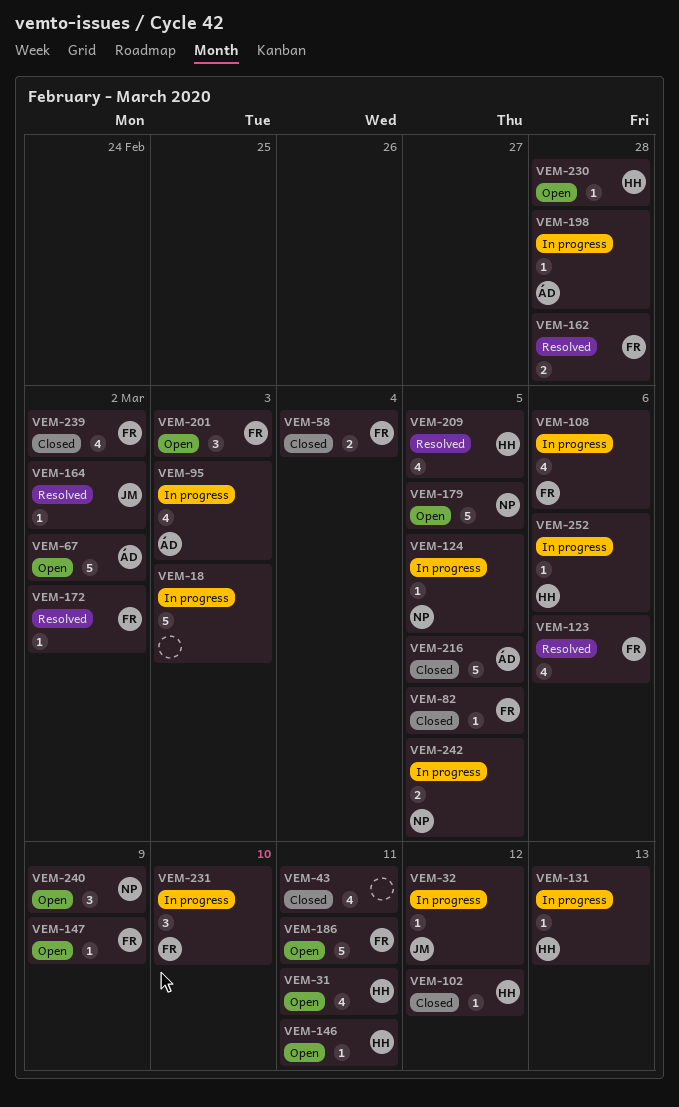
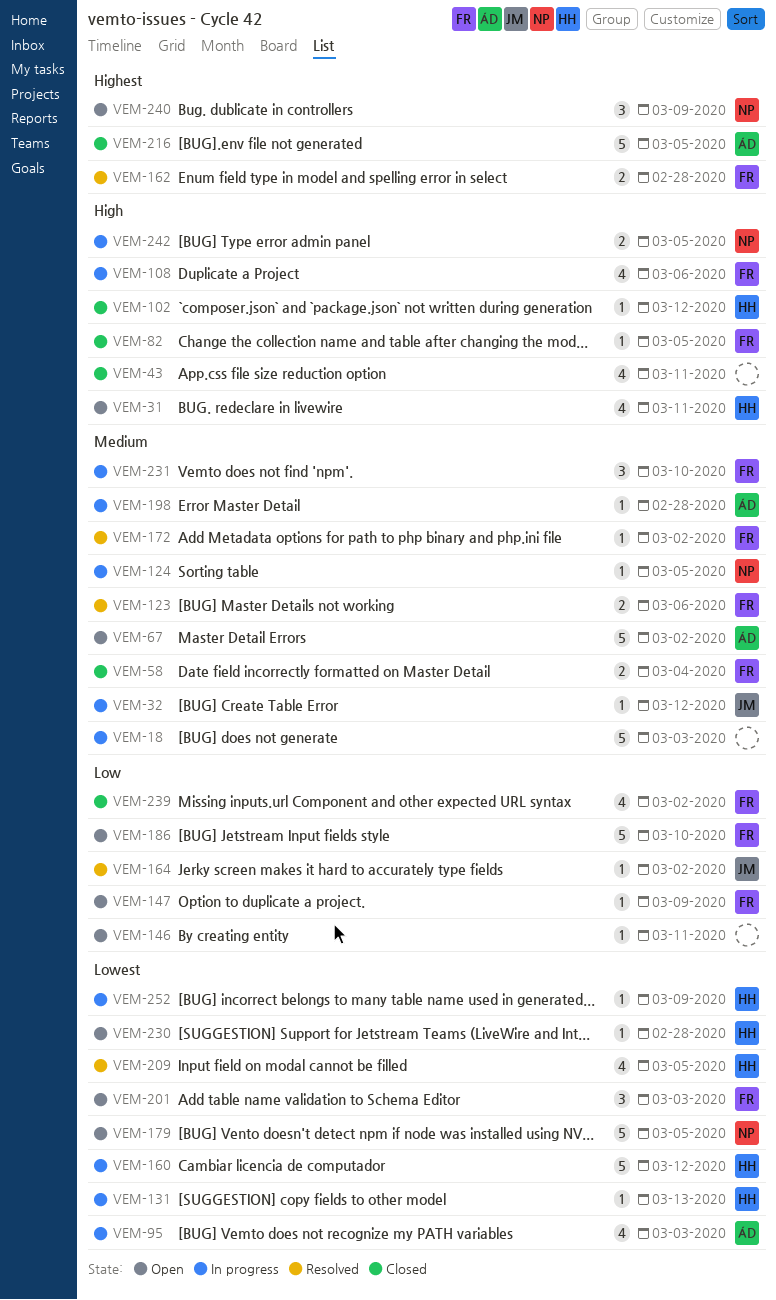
VEM-123, estimate: 4 -> 2
VEM-146, owner: HH -> none
VEM-160: none -> present
VEM-186, due: Mar 11 -> Mar 10
VEM-252, due: Mar 6 -> Mar 9

